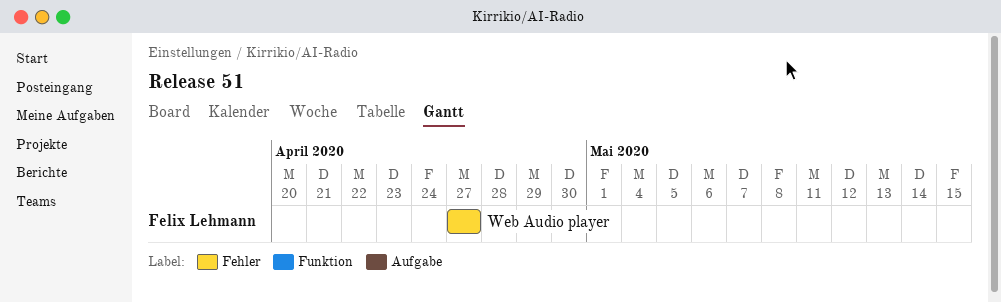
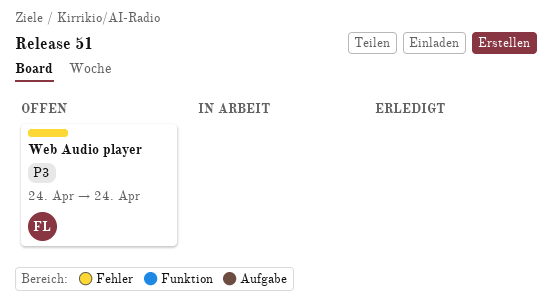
Web Audio player, start: Apr 27 -> Apr 24
Web Audio player, due: Apr 27 -> Apr 24

